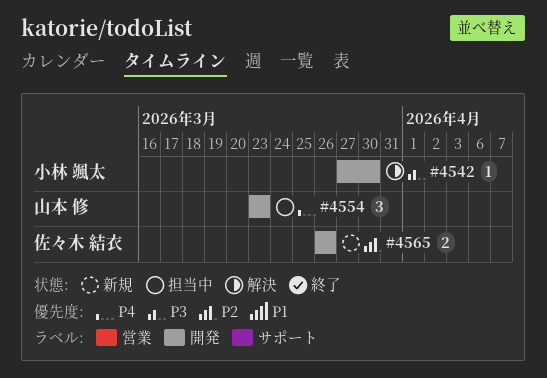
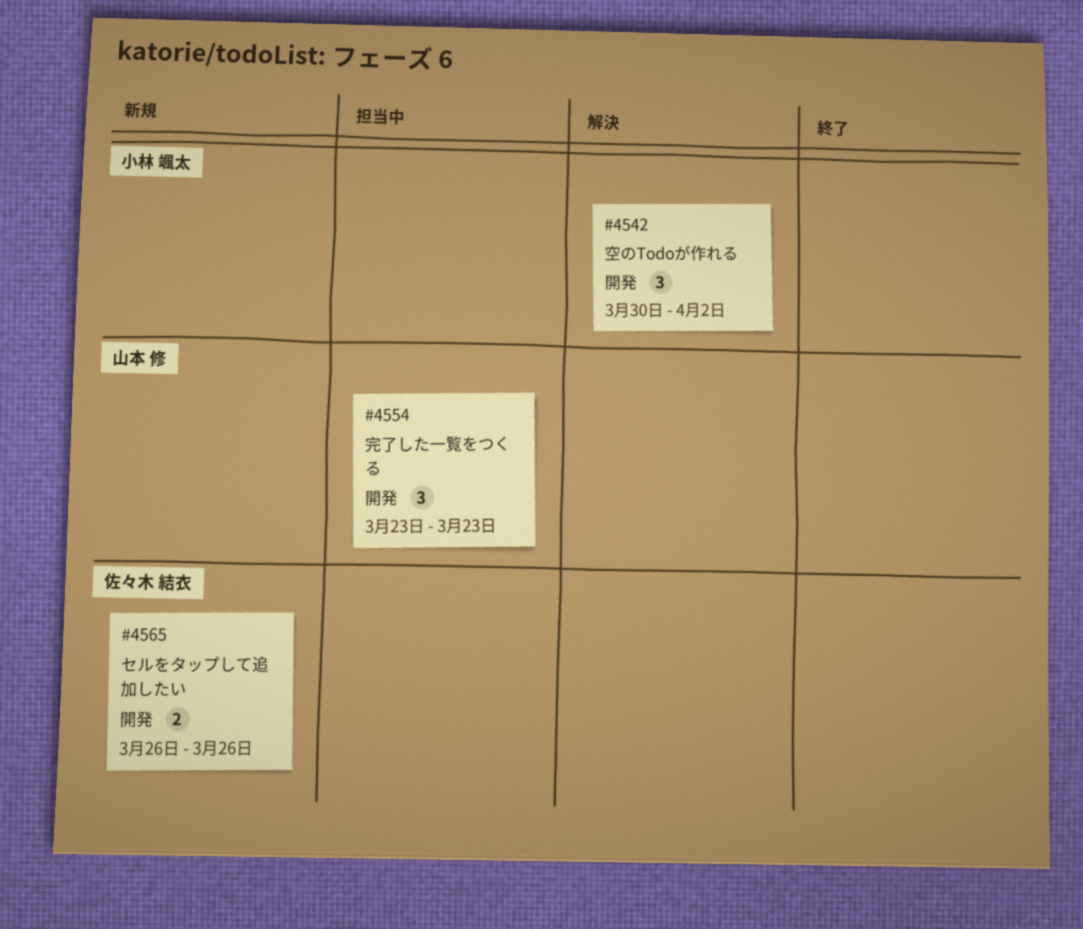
#4542, estimate: 1 -> 3
#4542, start: Mar 27 -> Mar 30
#4542, due: Mar 30 -> Apr 2

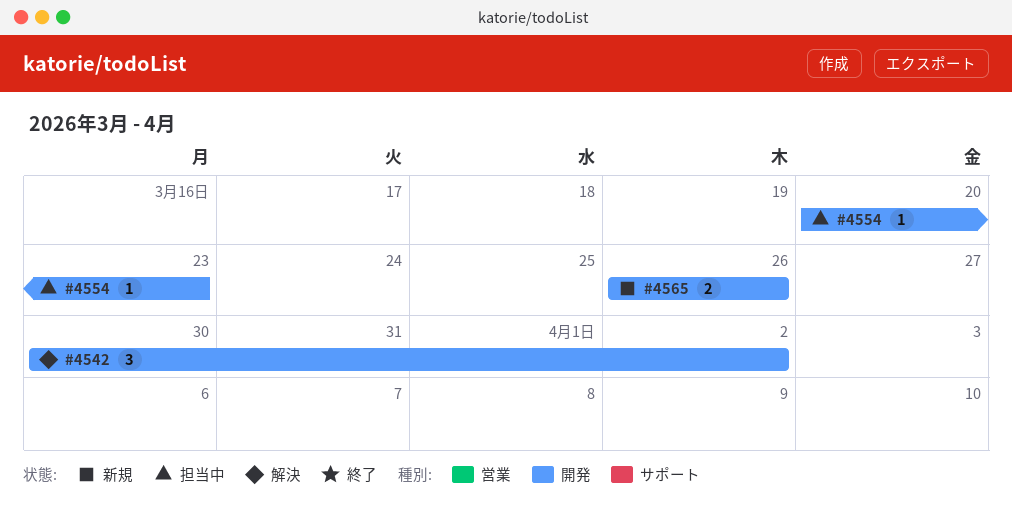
#4554, estimate: 3 -> 1
#4554, start: Mar 23 -> Mar 20

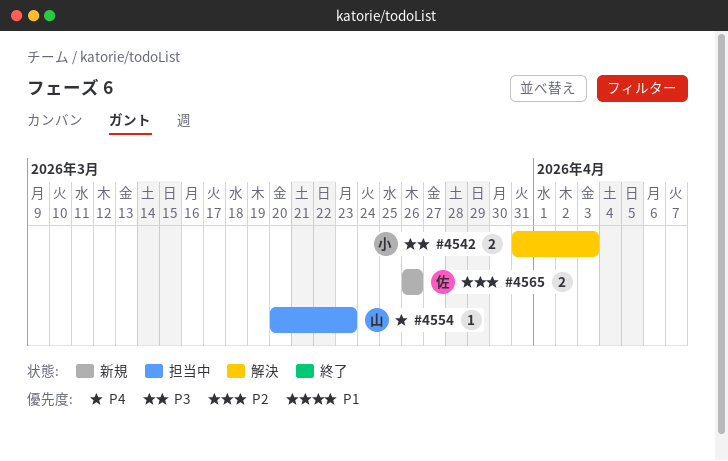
#4542, estimate: 3 -> 2
#4542, start: Mar 30 -> Mar 31
#4542, due: Apr 2 -> Apr 3

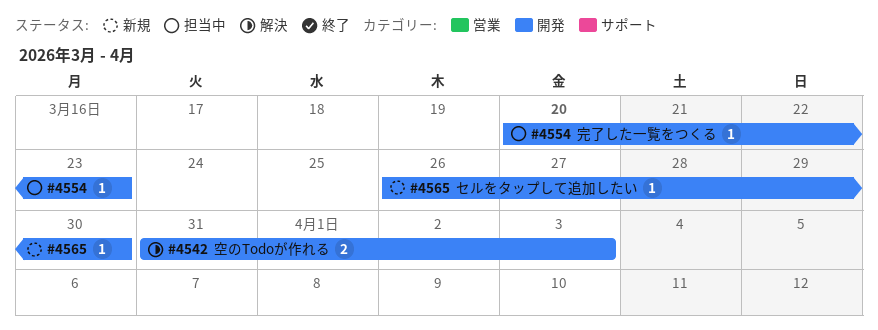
#4565, estimate: 2 -> 1
#4565, due: Mar 26 -> Mar 30

